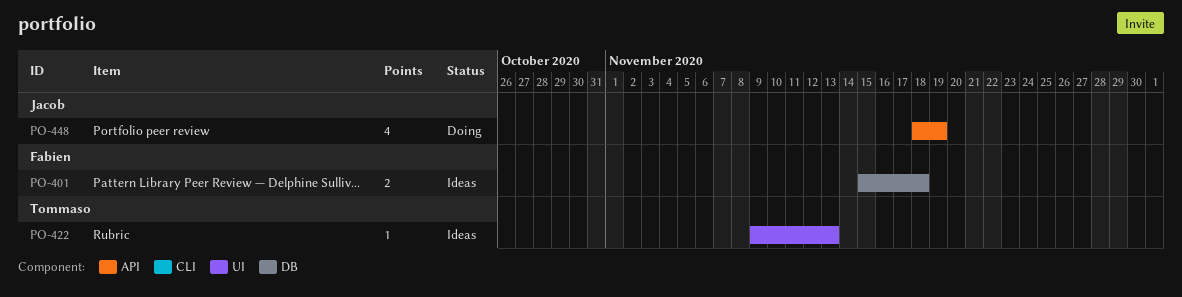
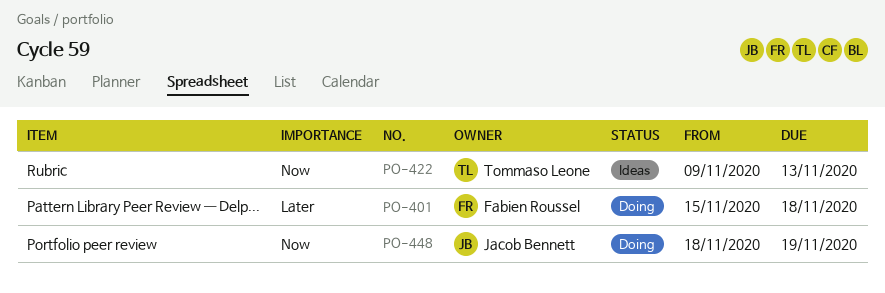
PO-401, status: Ideas -> Doing

